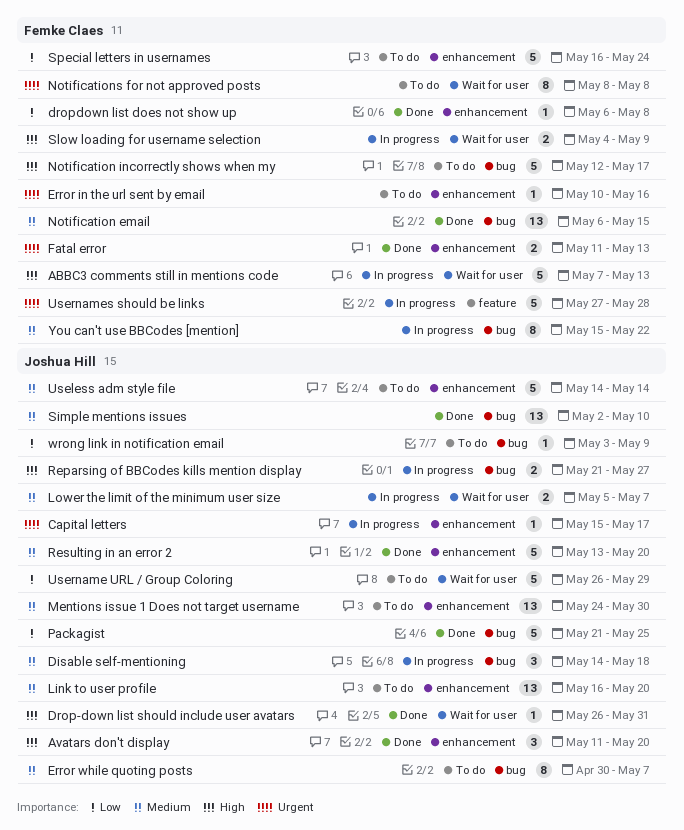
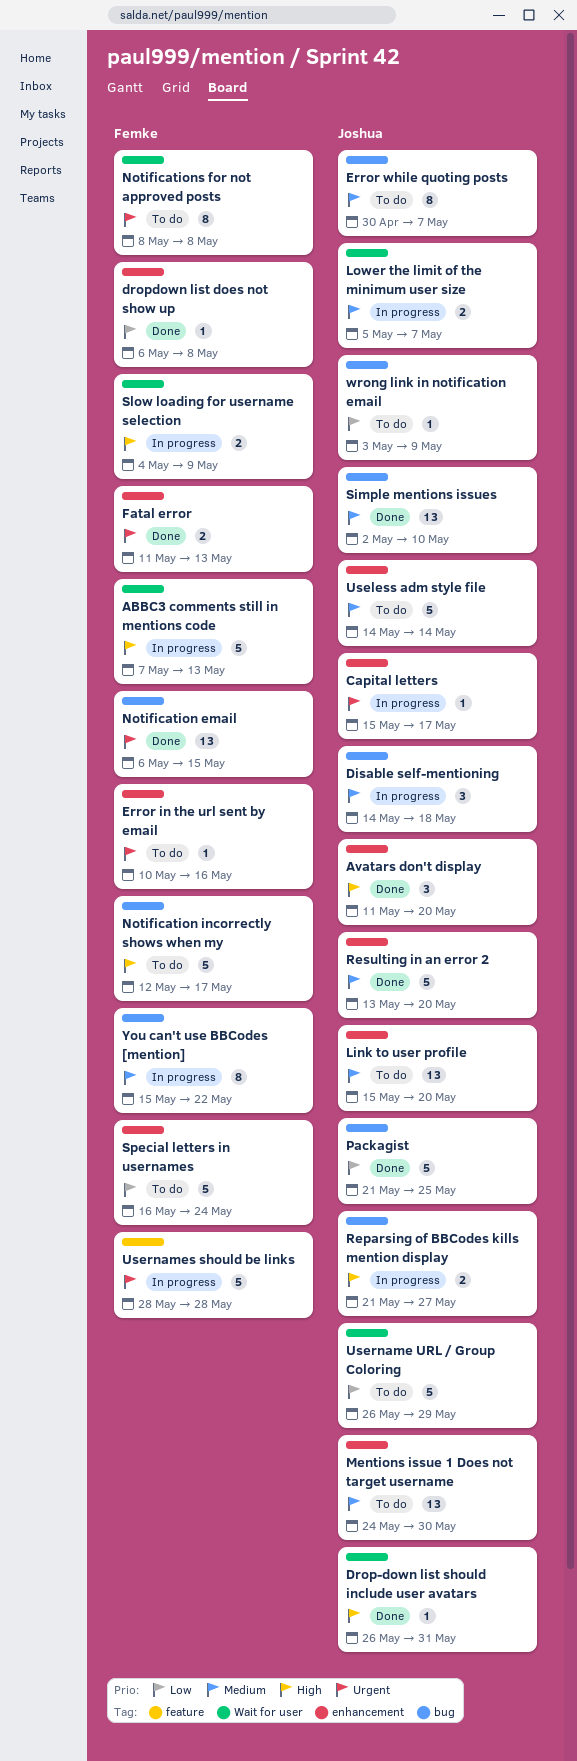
Link to user profile, start: May 16 -> May 15
Notification email, priority: Medium -> Urgent
Usernames should be links, start: May 27 -> May 28

